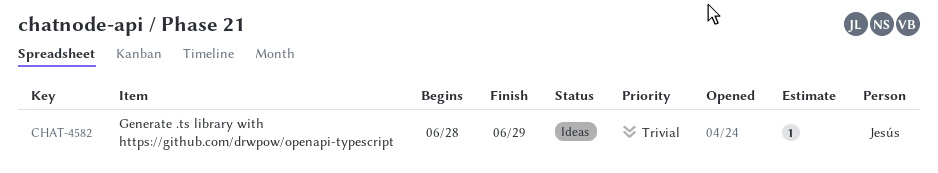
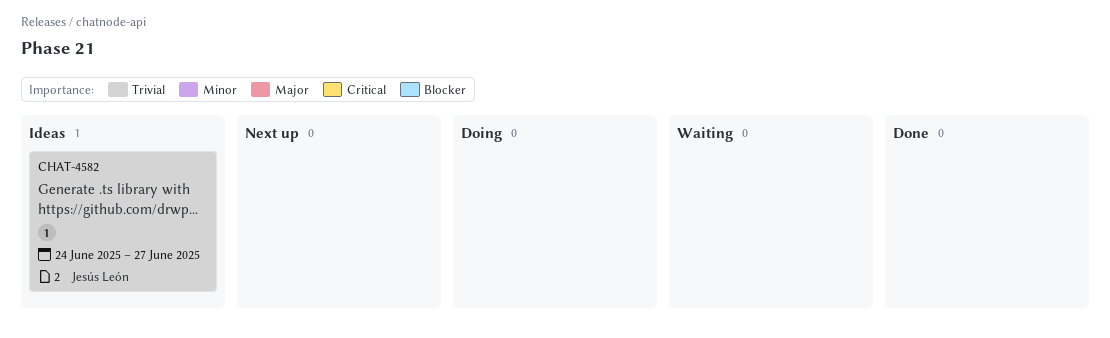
CHAT-4582, start: Jun 28 -> Jun 24
CHAT-4582, due: Jun 29 -> Jun 27

